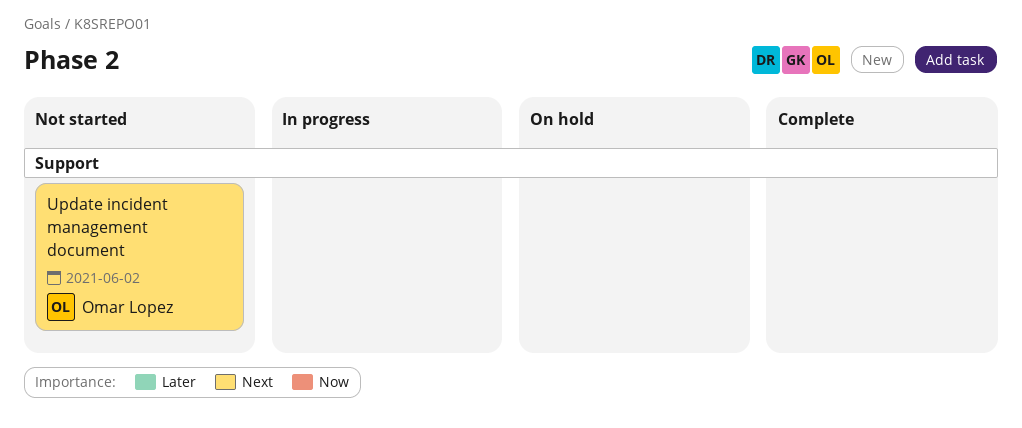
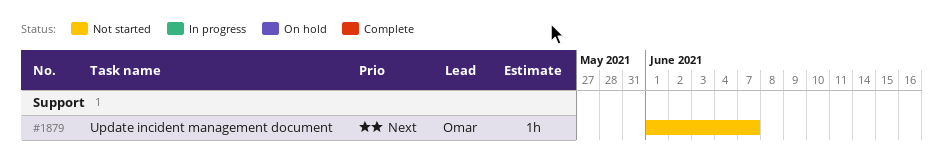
Update incident management document, due: Jun 2 -> Jun 7

